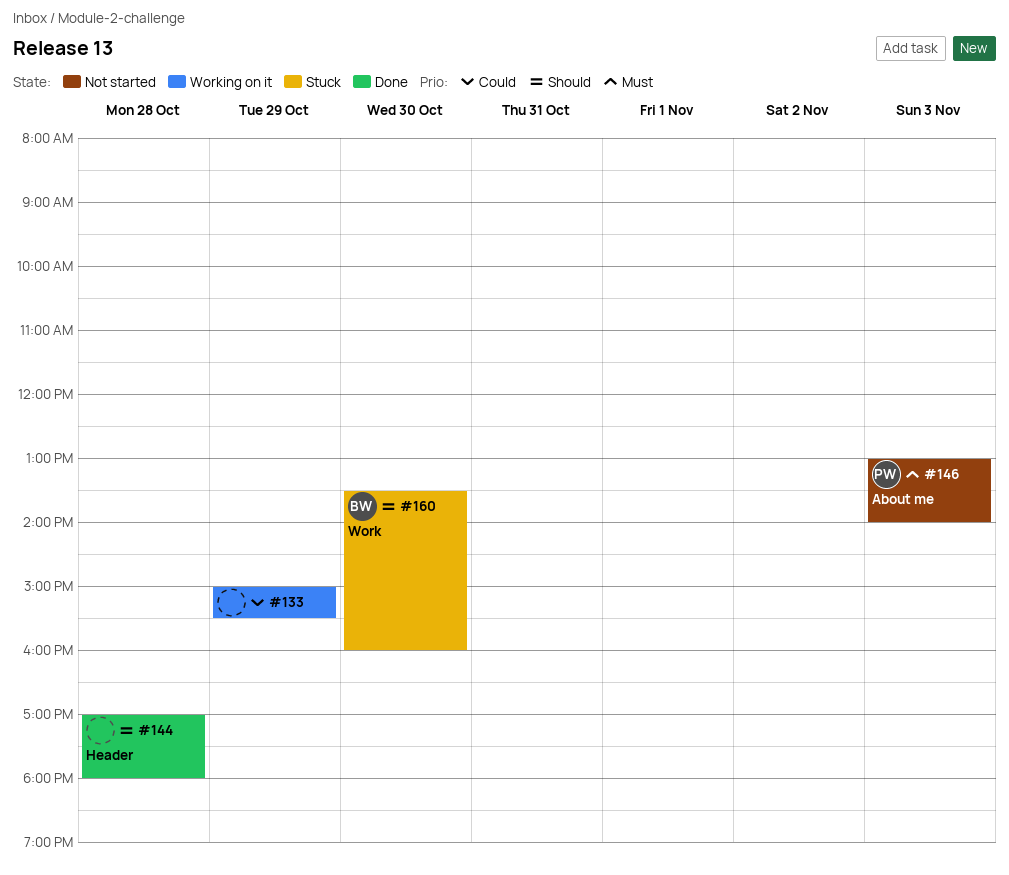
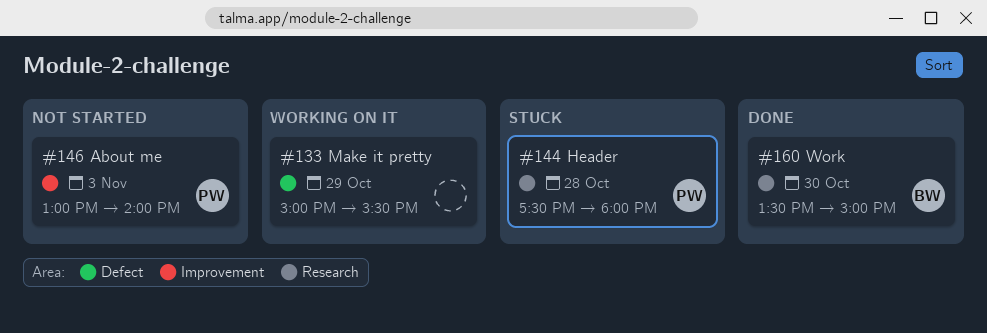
#144, status: Done -> Stuck
#144, owner: none -> PW
#144, begins: 17:00 -> 17:30
#160, status: Stuck -> Done
#160, ends: 16:00 -> 15:00

